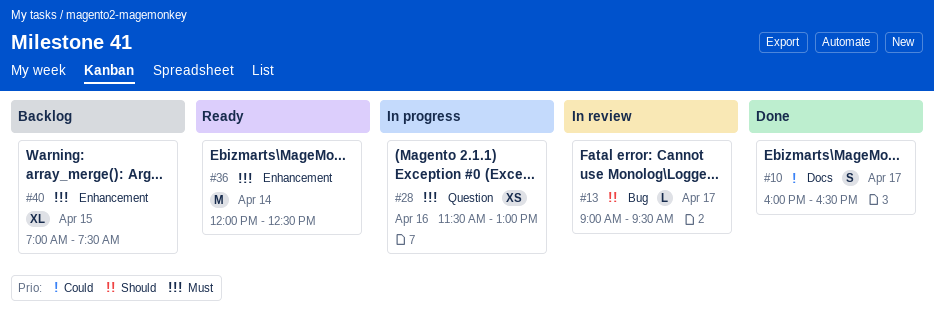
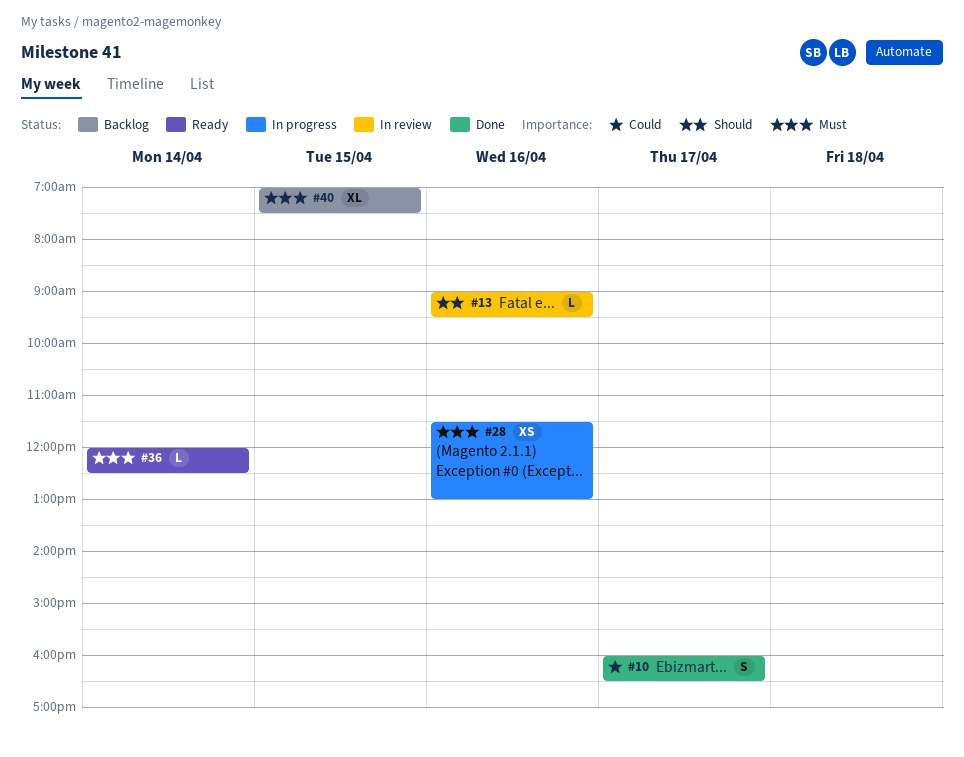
#13, day: Apr 17 -> Apr 16
#36, estimate: M -> L

